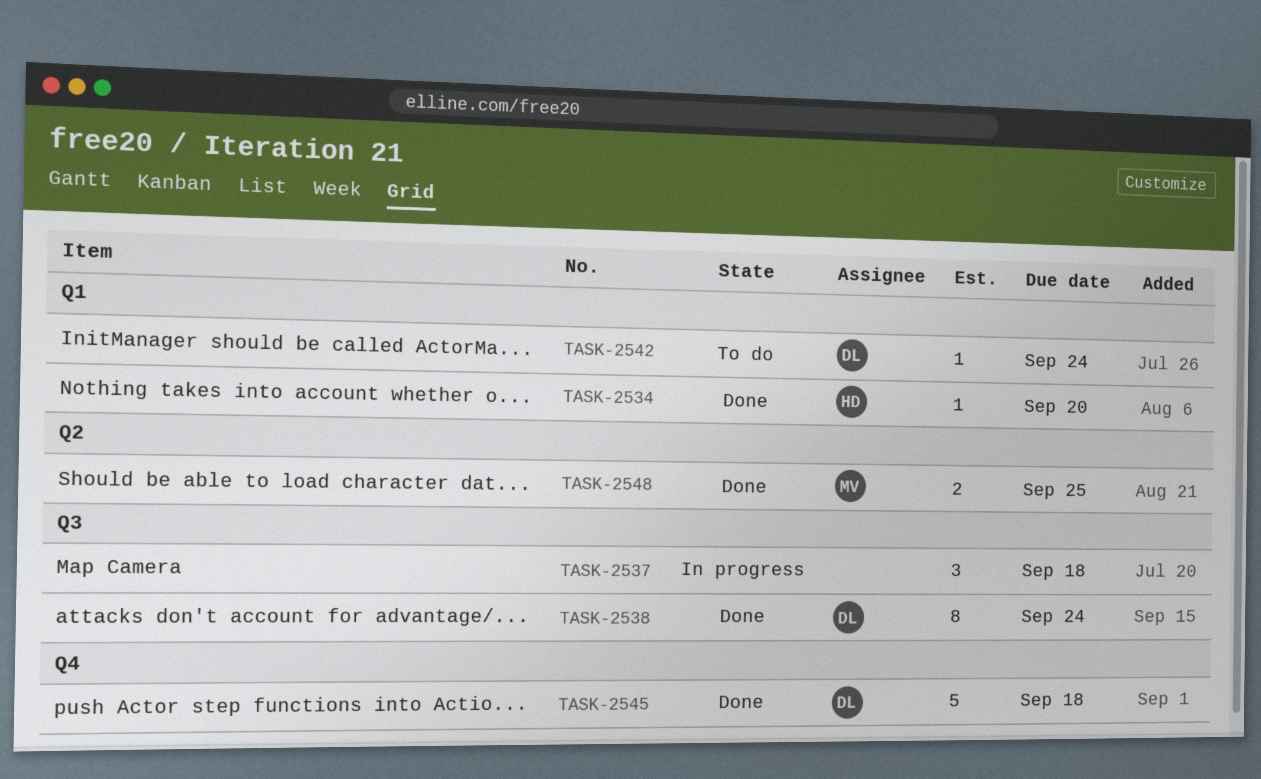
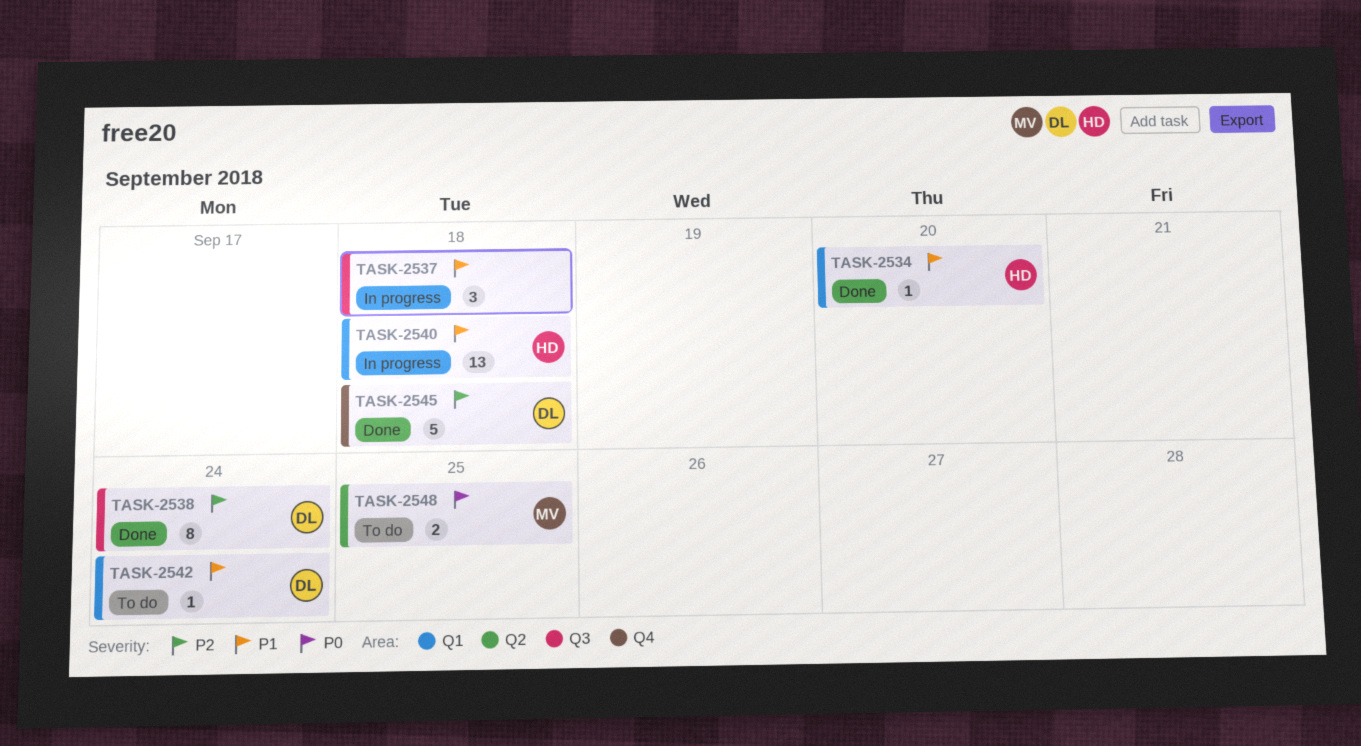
TASK-2540: none -> present
TASK-2548, status: Done -> To do

